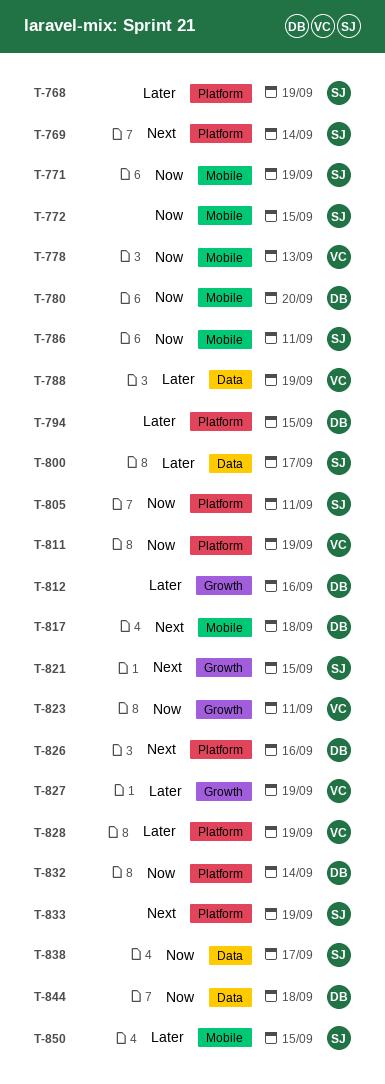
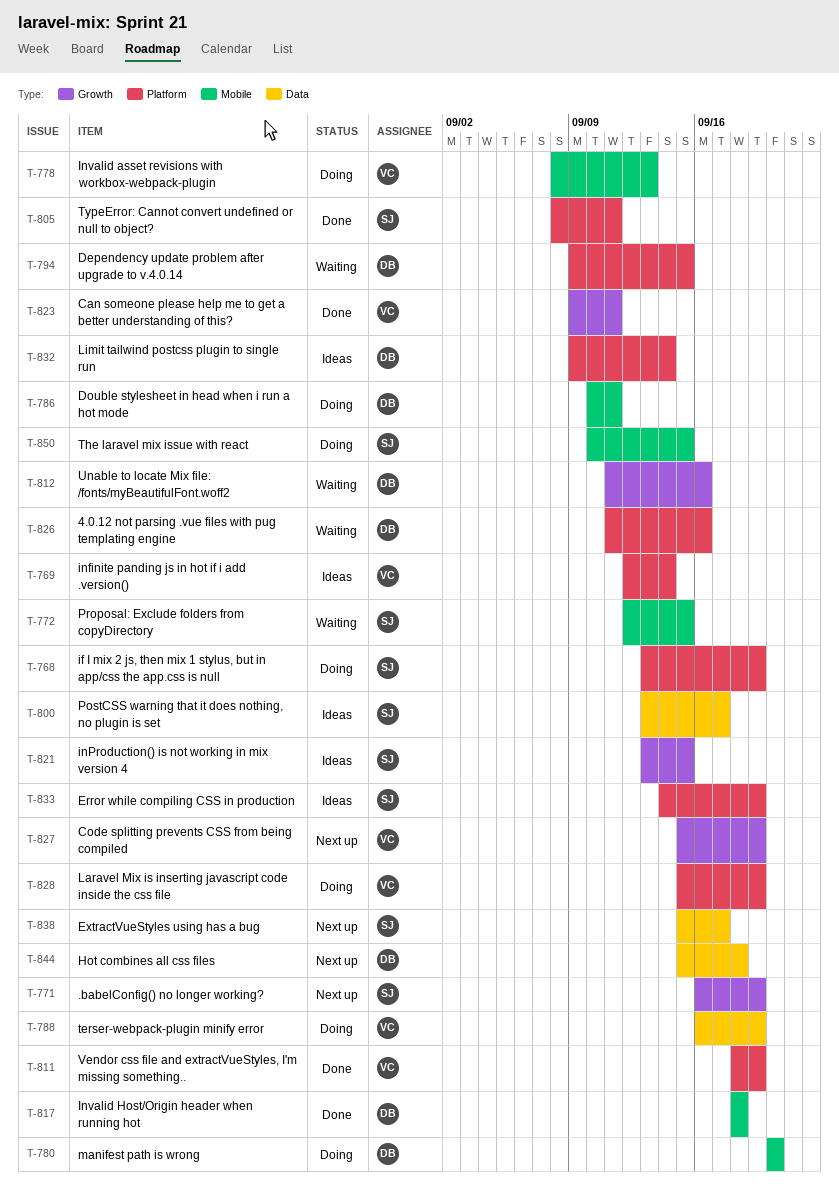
T-769, owner: SJ -> VC
T-771, label: Mobile -> Growth
T-786, owner: SJ -> DB

